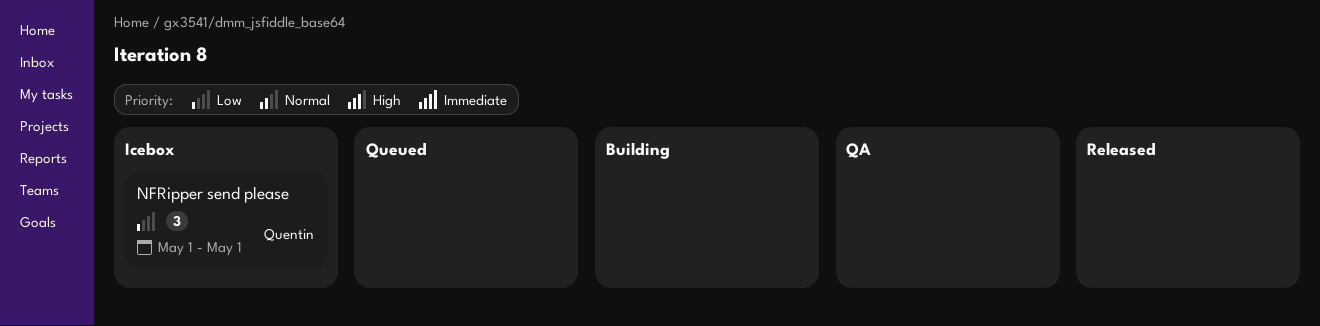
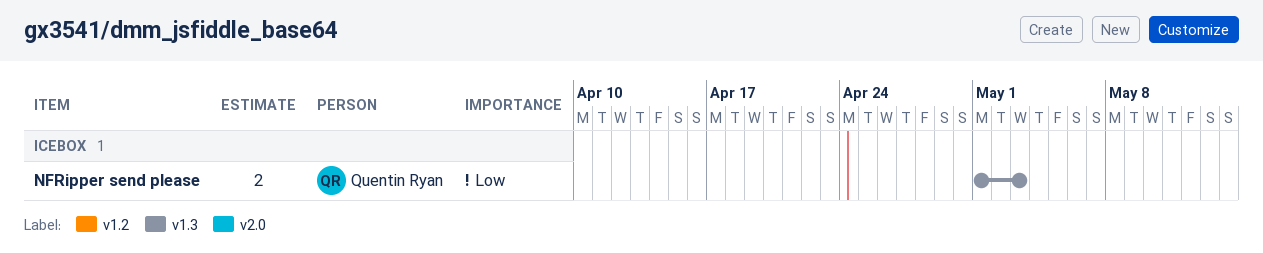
NFRipper send please, estimate: 3 -> 2
NFRipper send please, due: May 1 -> May 3

